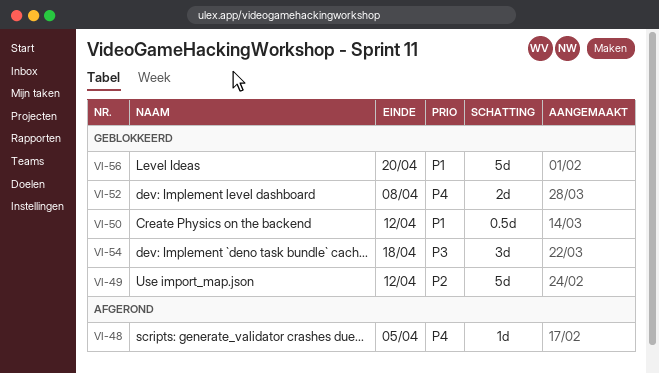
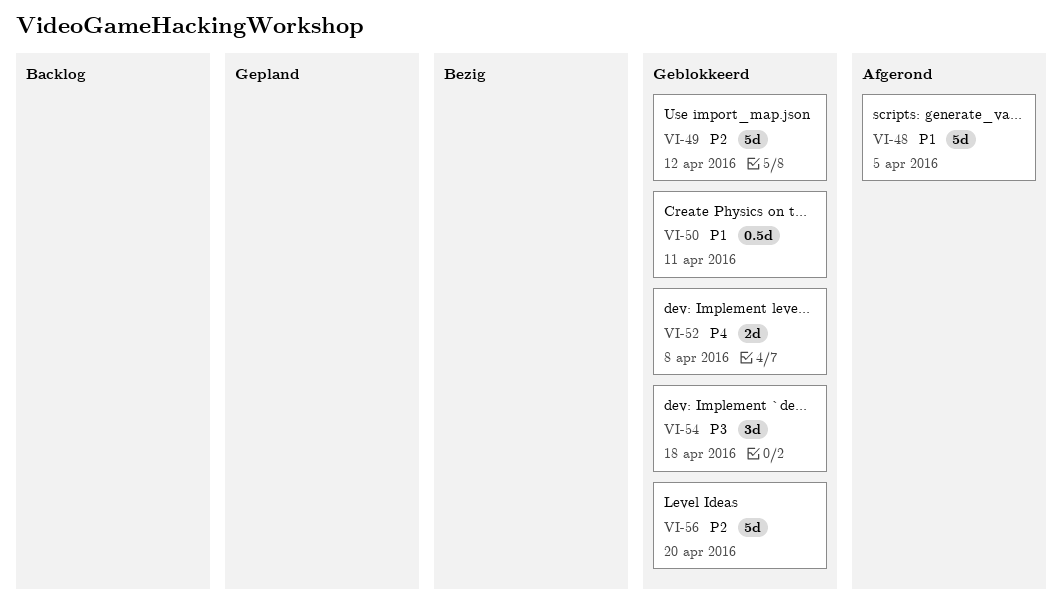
VI-48, priority: P4 -> P1
VI-48, estimate: 1d -> 5d
VI-50, due: Apr 12 -> Apr 11
VI-56, priority: P1 -> P2

